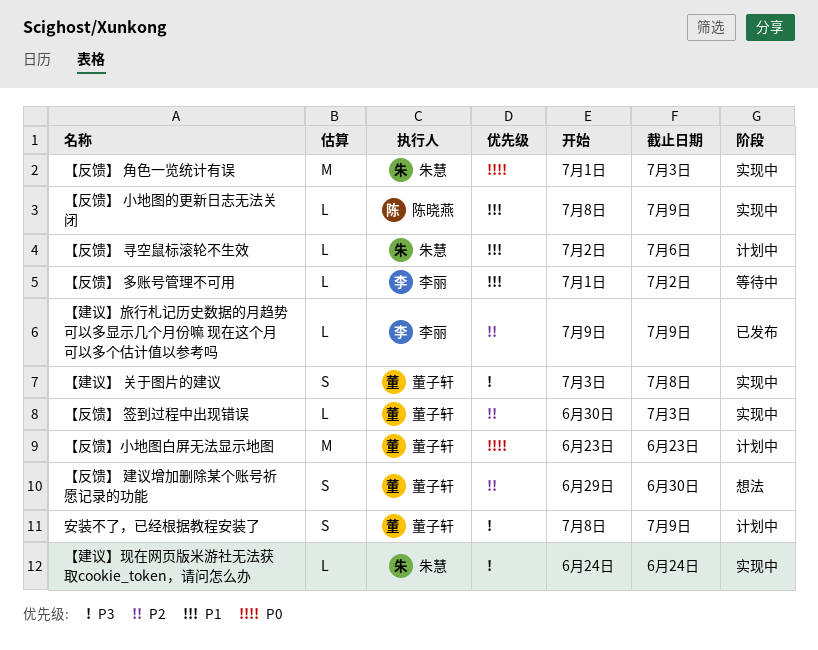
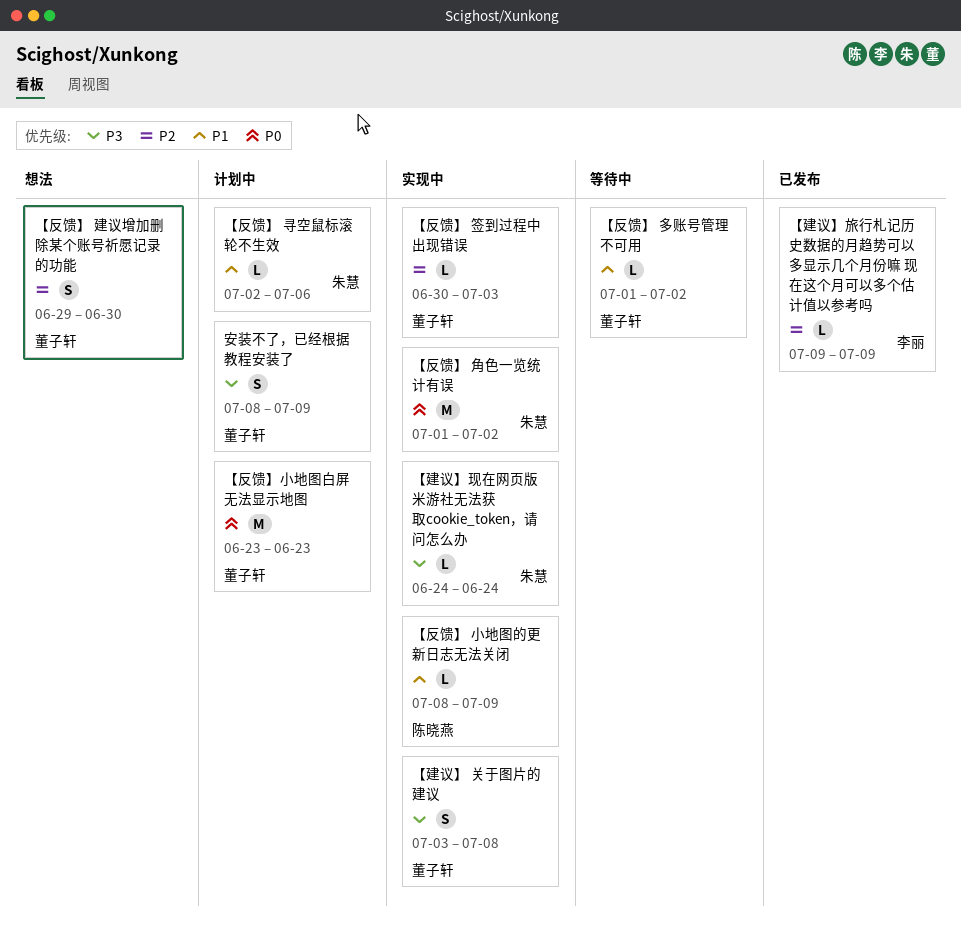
【反馈】 多账号管理不可用, owner: 李丽 -> 董子轩
【反馈】 角色一览统计有误, due: Jul 3 -> Jul 2

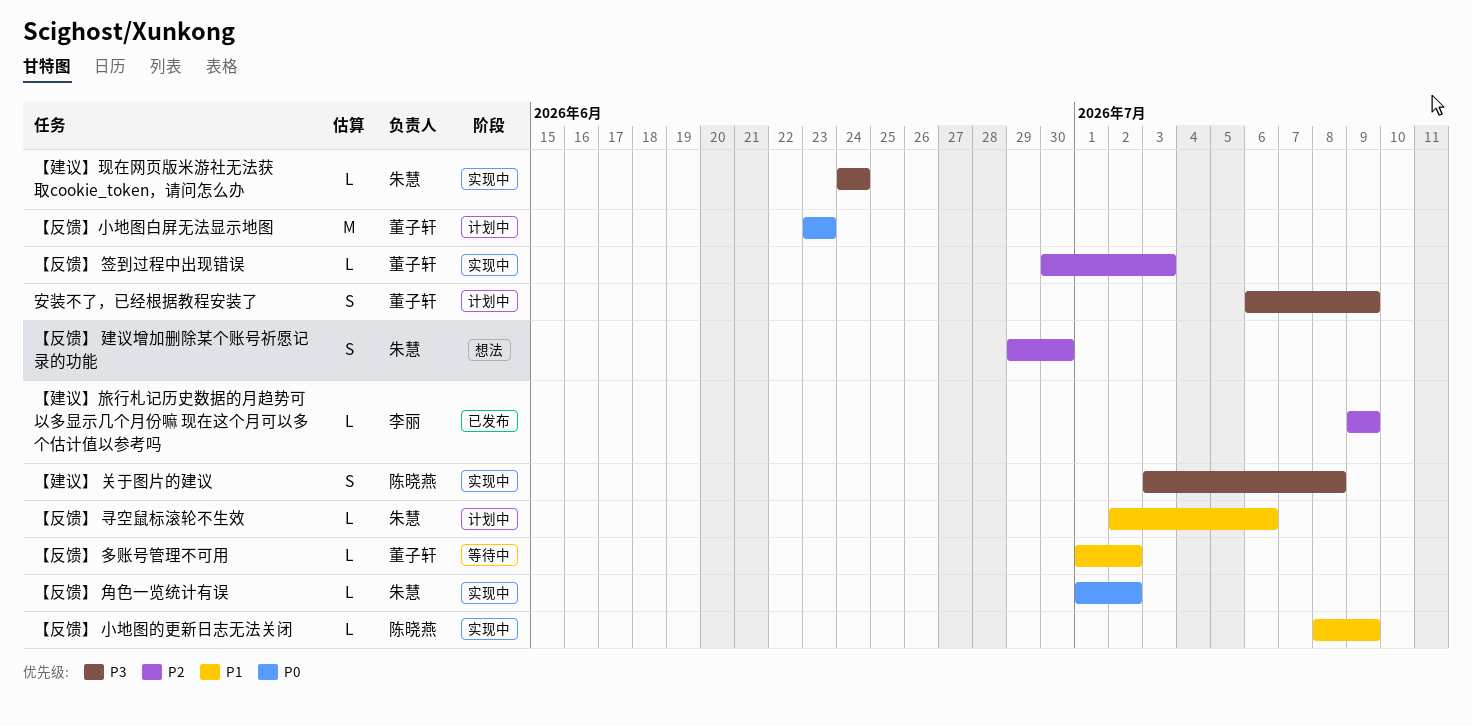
【反馈】 建议增加删除某个账号祈愿记录的功能, owner: 董子轩 -> 朱慧
【反馈】 角色一览统计有误, estimate: M -> L
【建议】 关于图片的建议, owner: 董子轩 -> 陈晓燕
安装不了，已经根据教程安装了, start: Jul 8 -> Jul 6

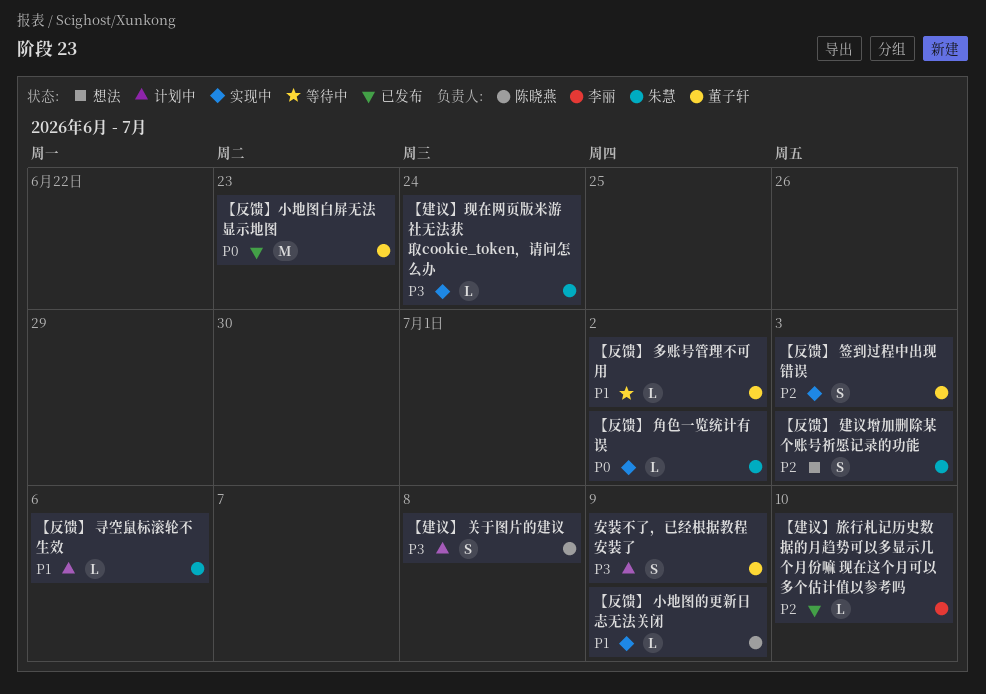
【反馈】 建议增加删除某个账号祈愿记录的功能, due: Jun 30 -> Jul 3
【反馈】 签到过程中出现错误, estimate: L -> S
【反馈】小地图白屏无法显示地图, status: 计划中 -> 已发布
【建议】 关于图片的建议, status: 实现中 -> 计划中
【建议】旅行札记历史数据的月趋势可以多显示几个月份嘛 现在这个月可以多个估计值以参考吗, due: Jul 9 -> Jul 10

